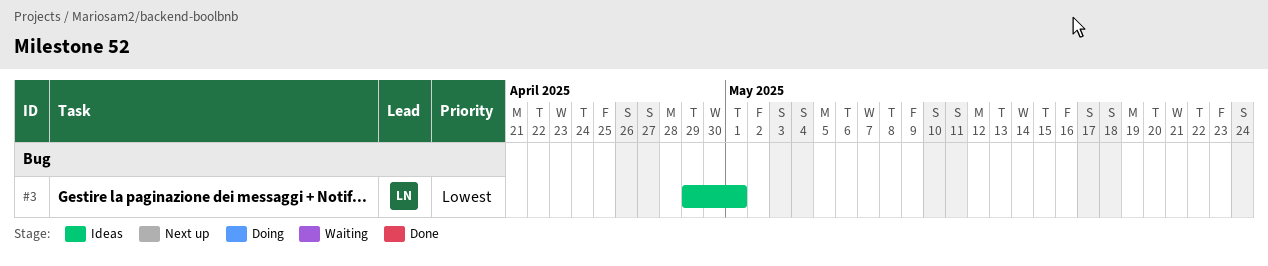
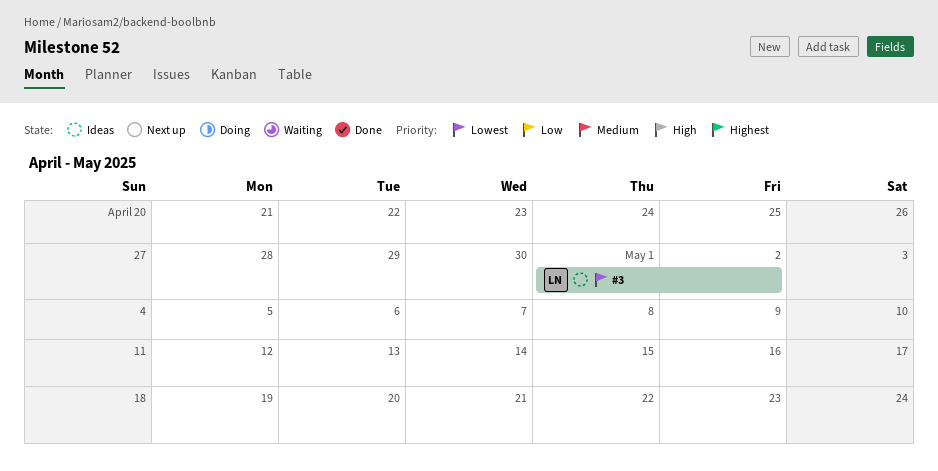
#3, start: Apr 29 -> May 1
#3, due: May 1 -> May 2

